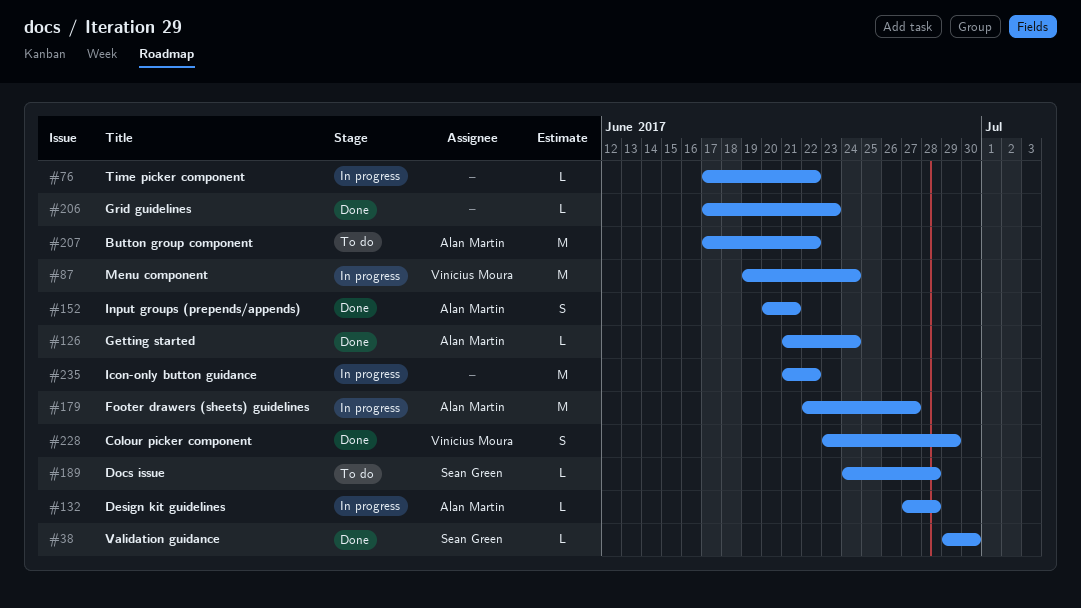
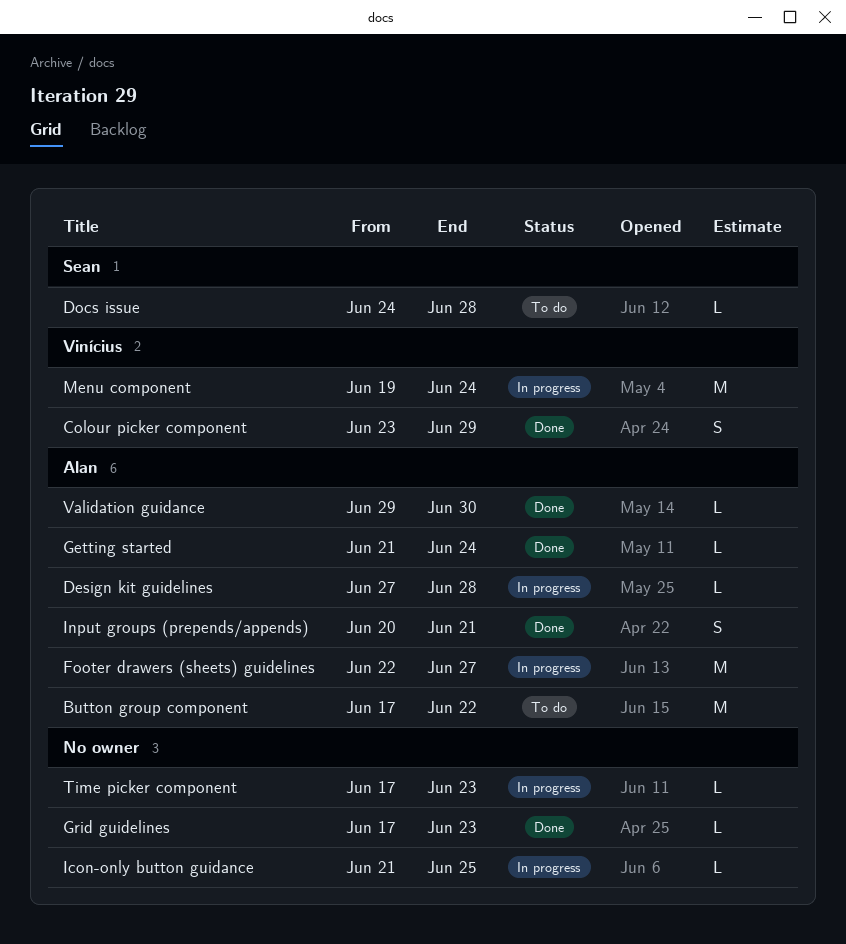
Icon-only button guidance, estimate: M -> L
Icon-only button guidance, due: Jun 22 -> Jun 25
Time picker component, due: Jun 22 -> Jun 23
Validation guidance, owner: Sean Green -> Alan Martin

